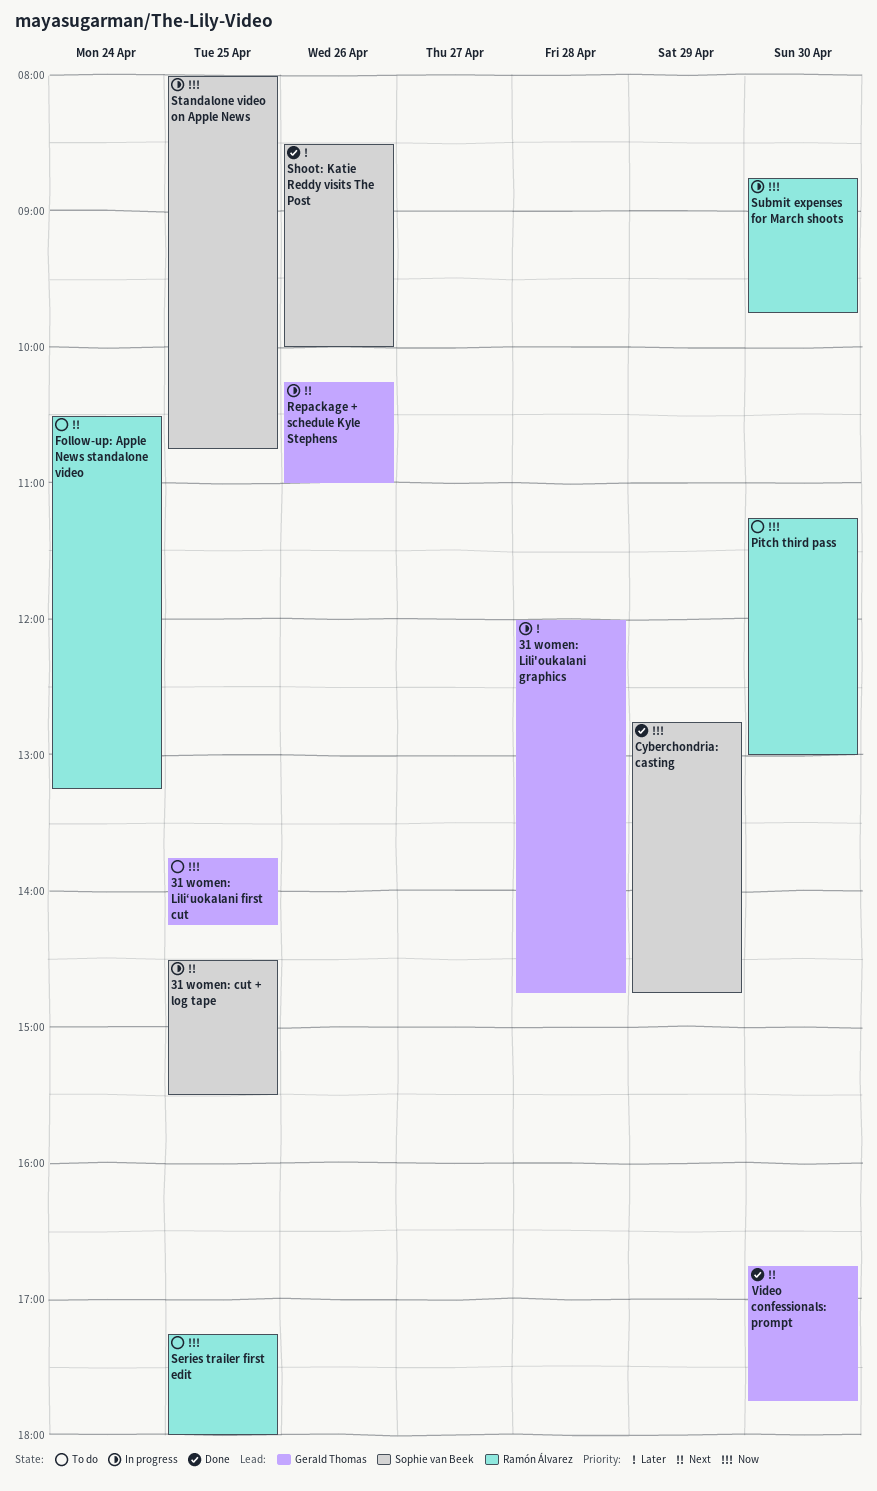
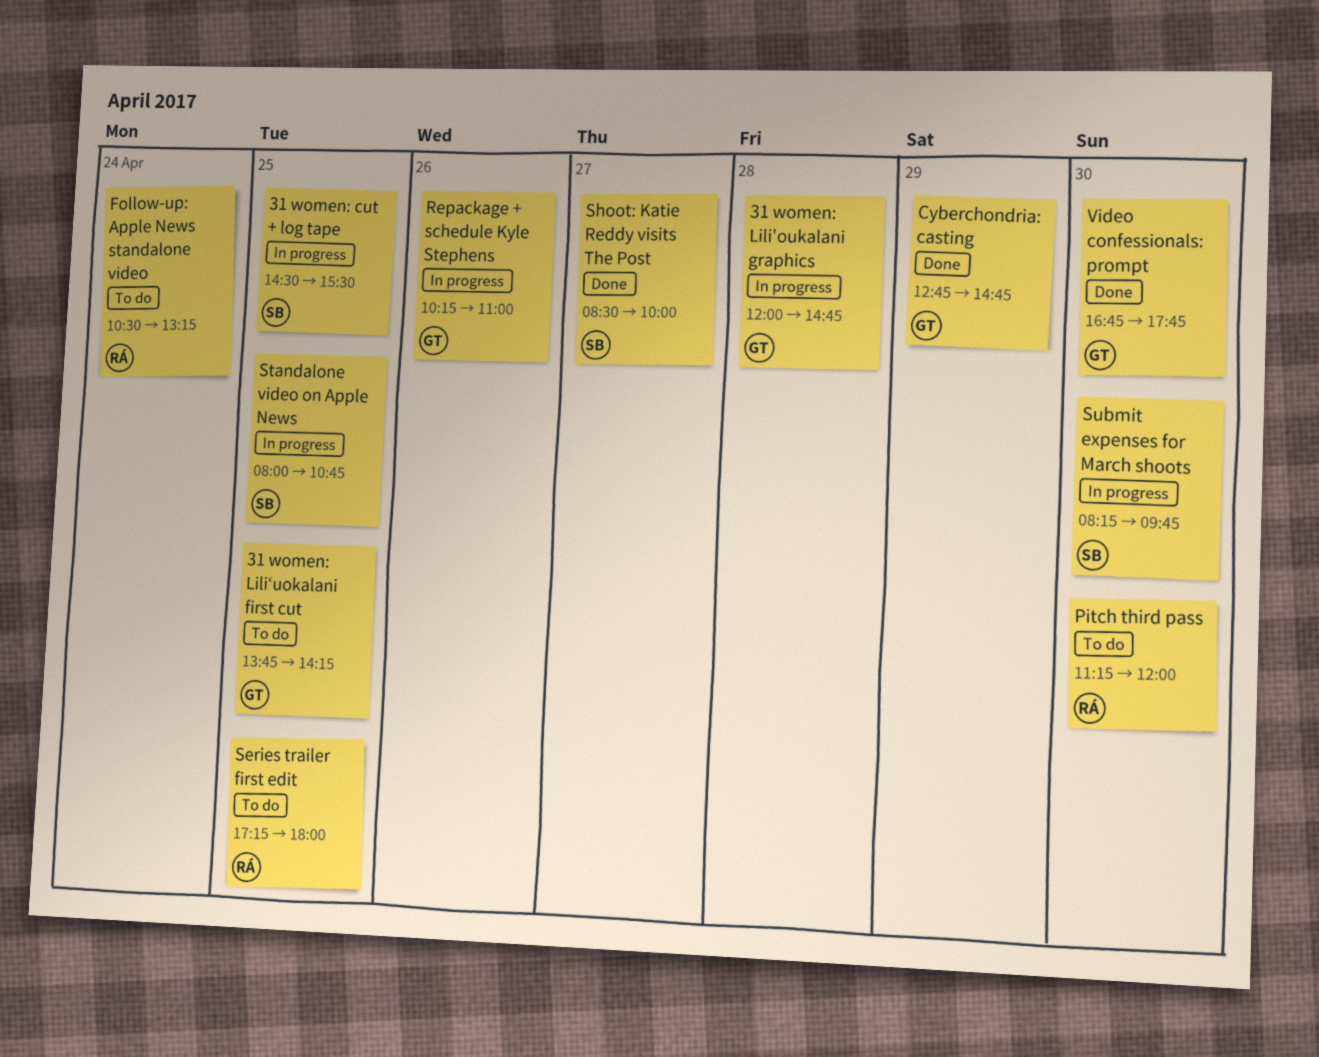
Cyberchondria: casting, owner: Sophie van Beek -> Gerald Thomas
Pitch third pass, ends: 13:00 -> 12:00
Shoot: Katie Reddy visits The Post, day: Apr 26 -> Apr 27
Submit expenses for March shoots, owner: Ramón Álvarez -> Sophie van Beek
Submit expenses for March shoots, begins: 08:45 -> 08:15

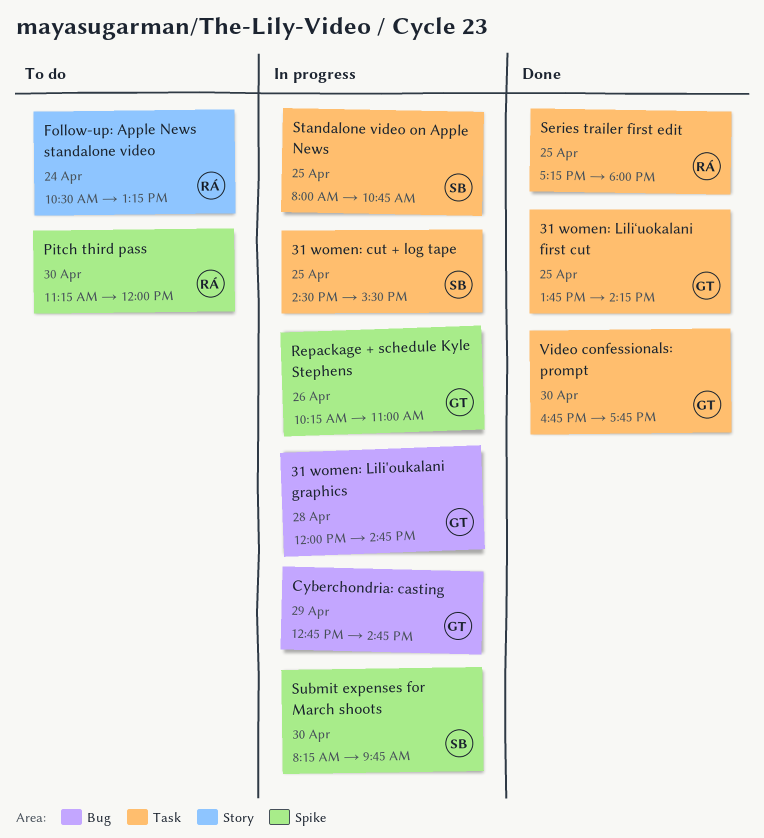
31 women: Liliʻuokalani first cut, status: To do -> Done
Cyberchondria: casting, status: Done -> In progress
Series trailer first edit, status: To do -> Done
Shoot: Katie Reddy visits The Post: present -> none

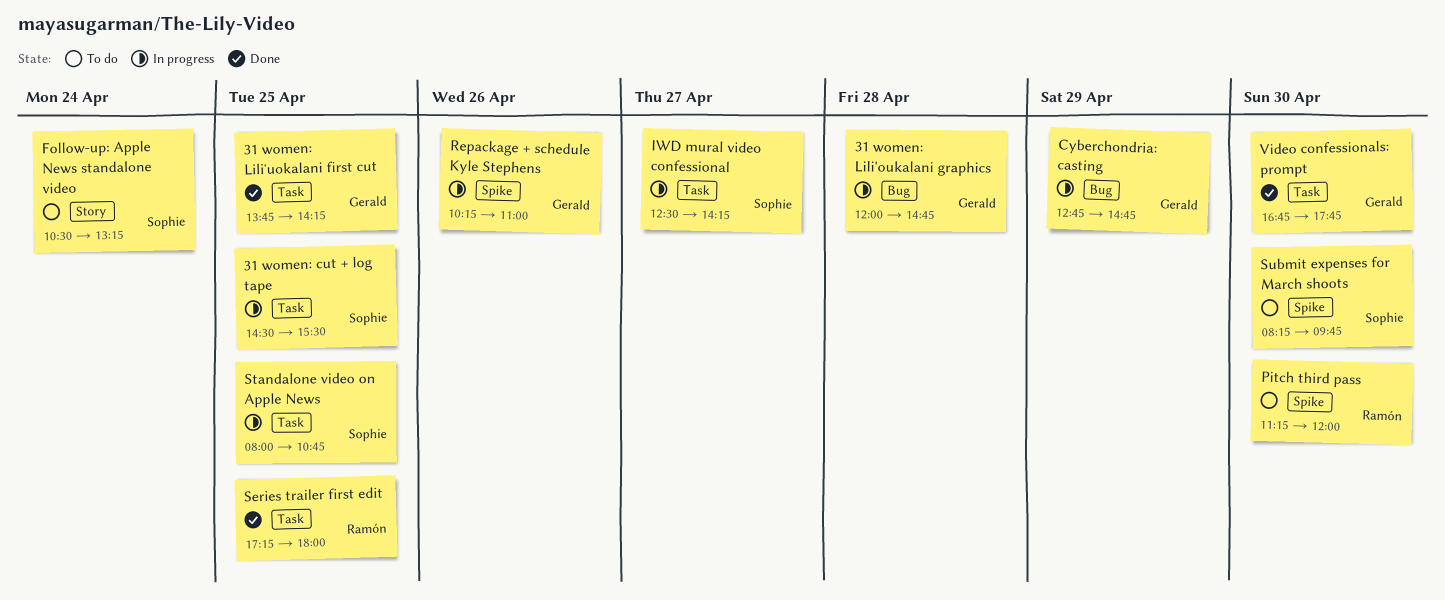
Follow-up: Apple News standalone video, owner: Ramón -> Sophie
IWD mural video confessional: none -> present
Submit expenses for March shoots, status: In progress -> To do

